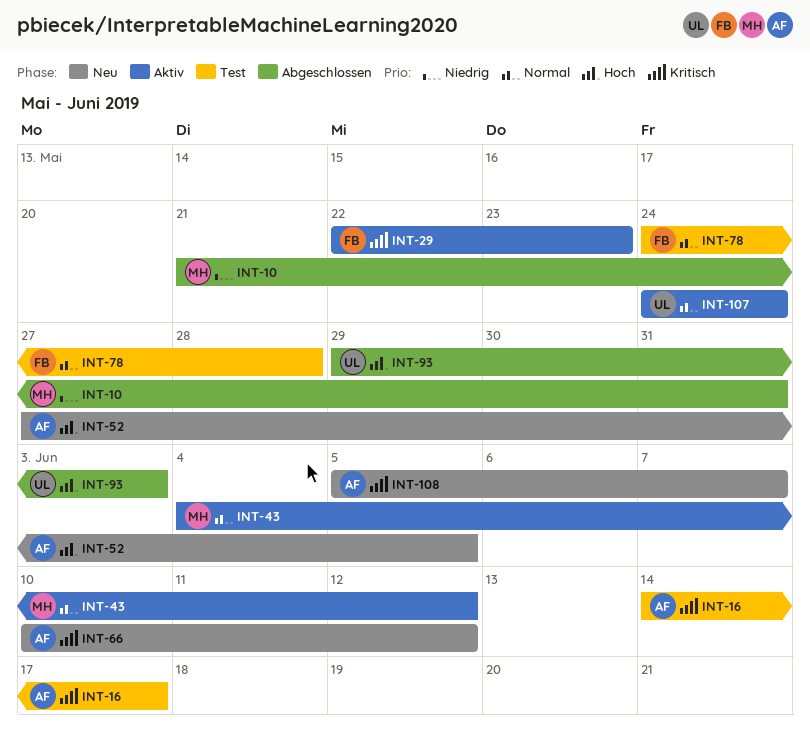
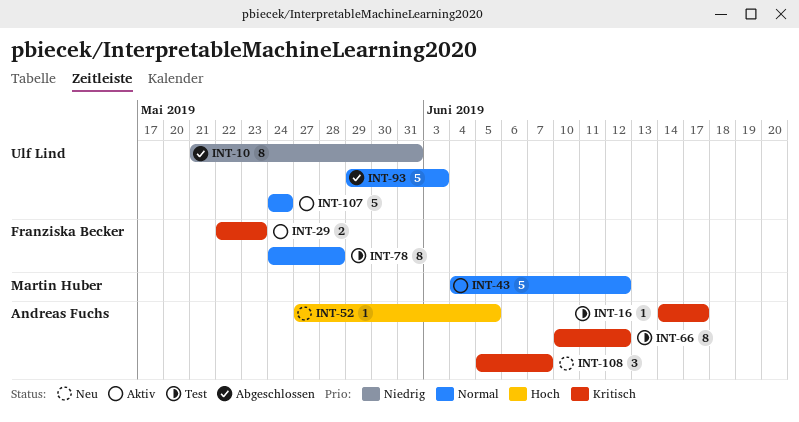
INT-10, owner: Martin Huber -> Ulf Lind
INT-66, status: Neu -> Test
INT-93, priority: Hoch -> Normal

